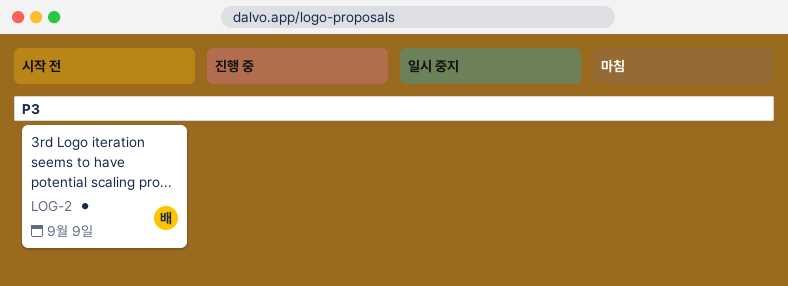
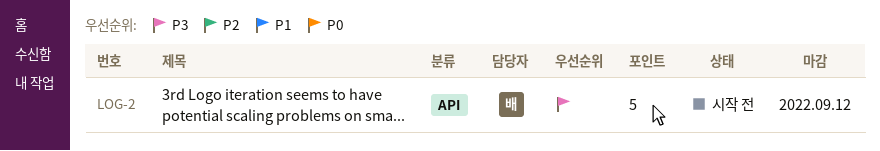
LOG-2, estimate: 1 -> 5
LOG-2, due: Sep 9 -> Sep 12

